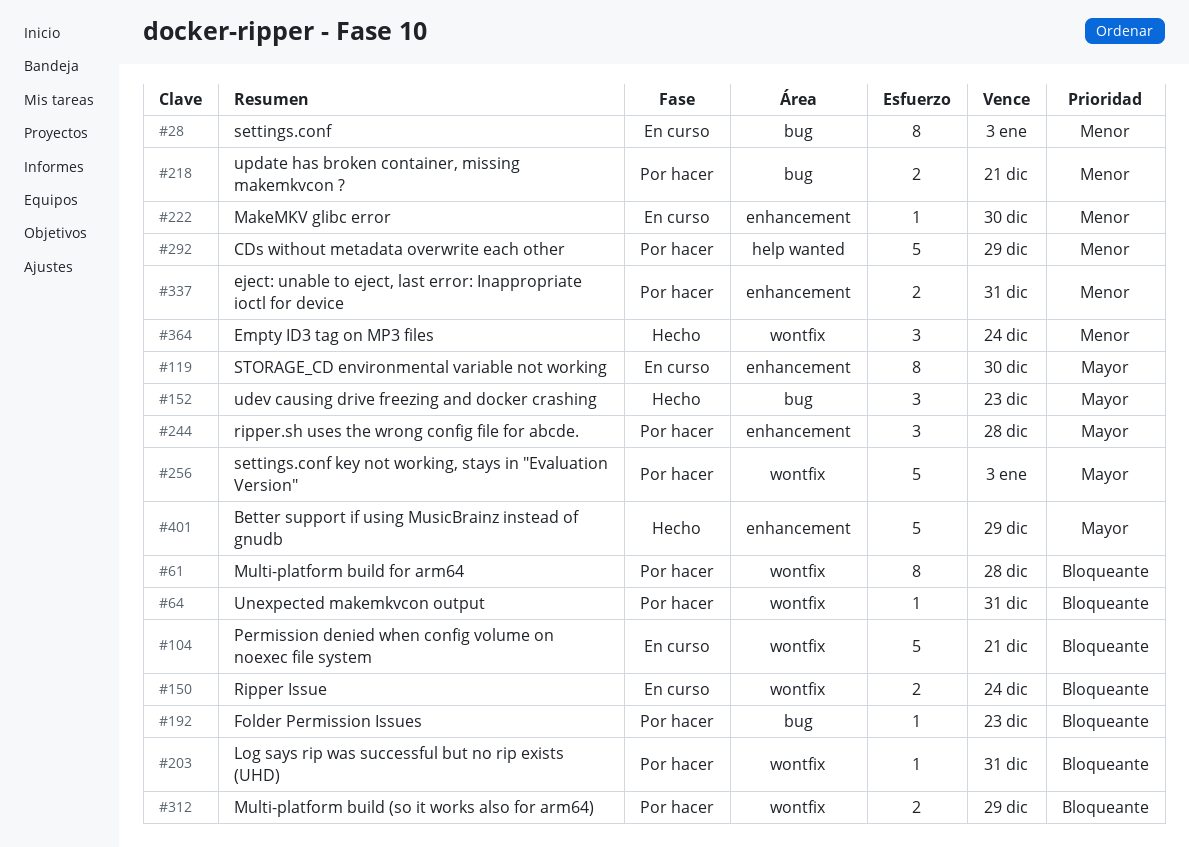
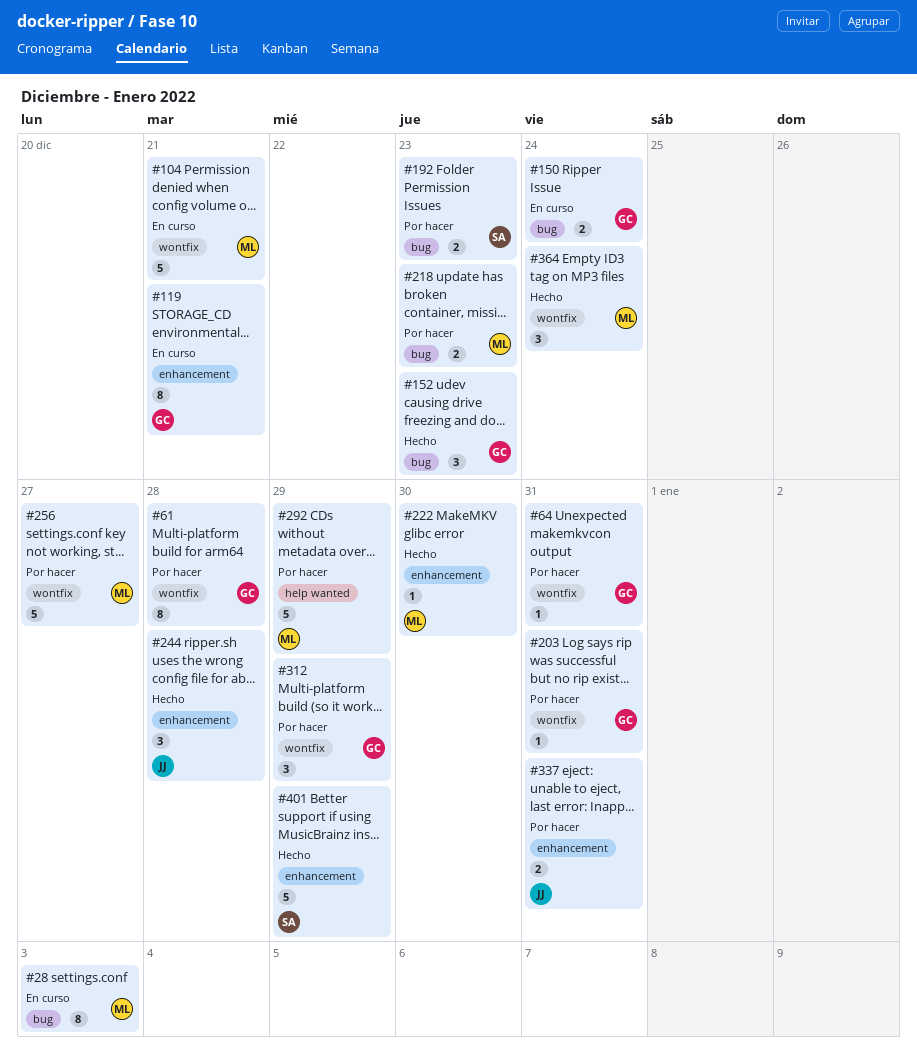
#119, due: Dec 30 -> Dec 21
#150, label: wontfix -> bug
#192, estimate: 1 -> 2
#218, due: Dec 21 -> Dec 23
#222, status: En curso -> Hecho
#244, status: Por hacer -> Hecho
#256, due: Jan 3 -> Dec 27
#312, estimate: 2 -> 3

